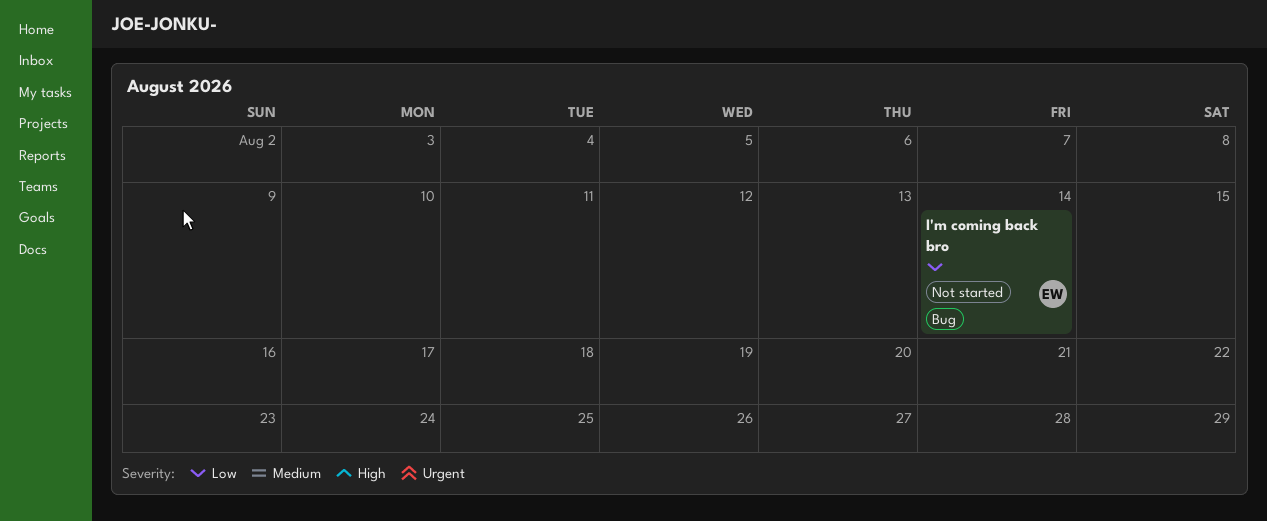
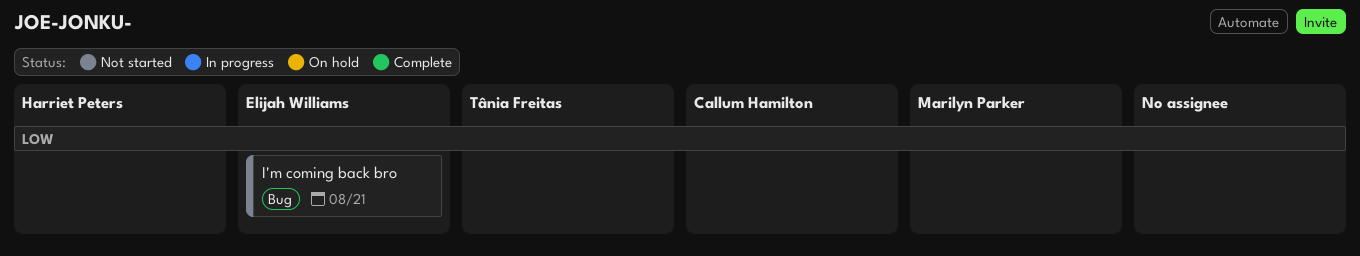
I'm coming back bro, due: Aug 14 -> Aug 21

